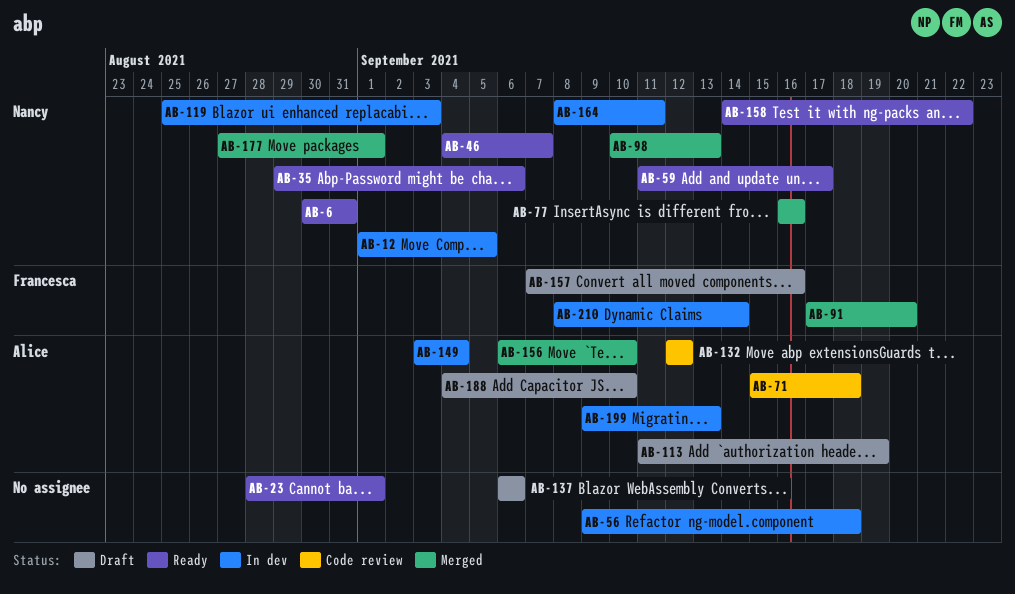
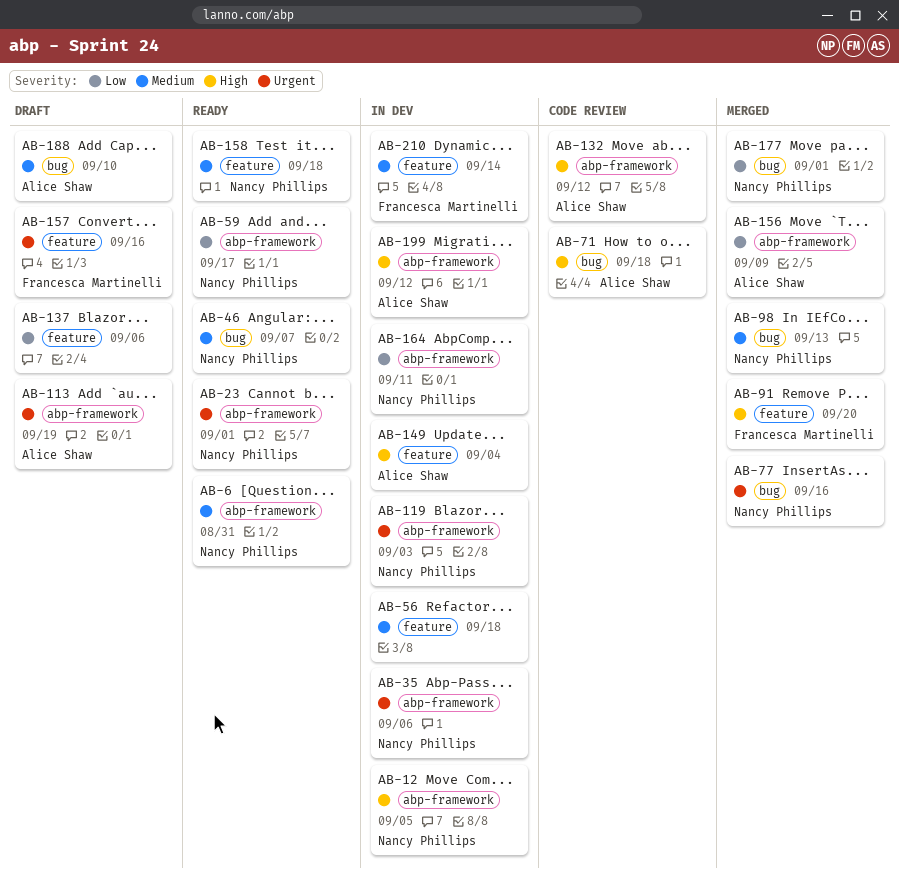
AB-23, owner: none -> Nancy Phillips
AB-35, status: Ready -> In dev
AB-156, due: Sep 10 -> Sep 9
AB-158, due: Sep 22 -> Sep 18
AB-199, due: Sep 13 -> Sep 12

